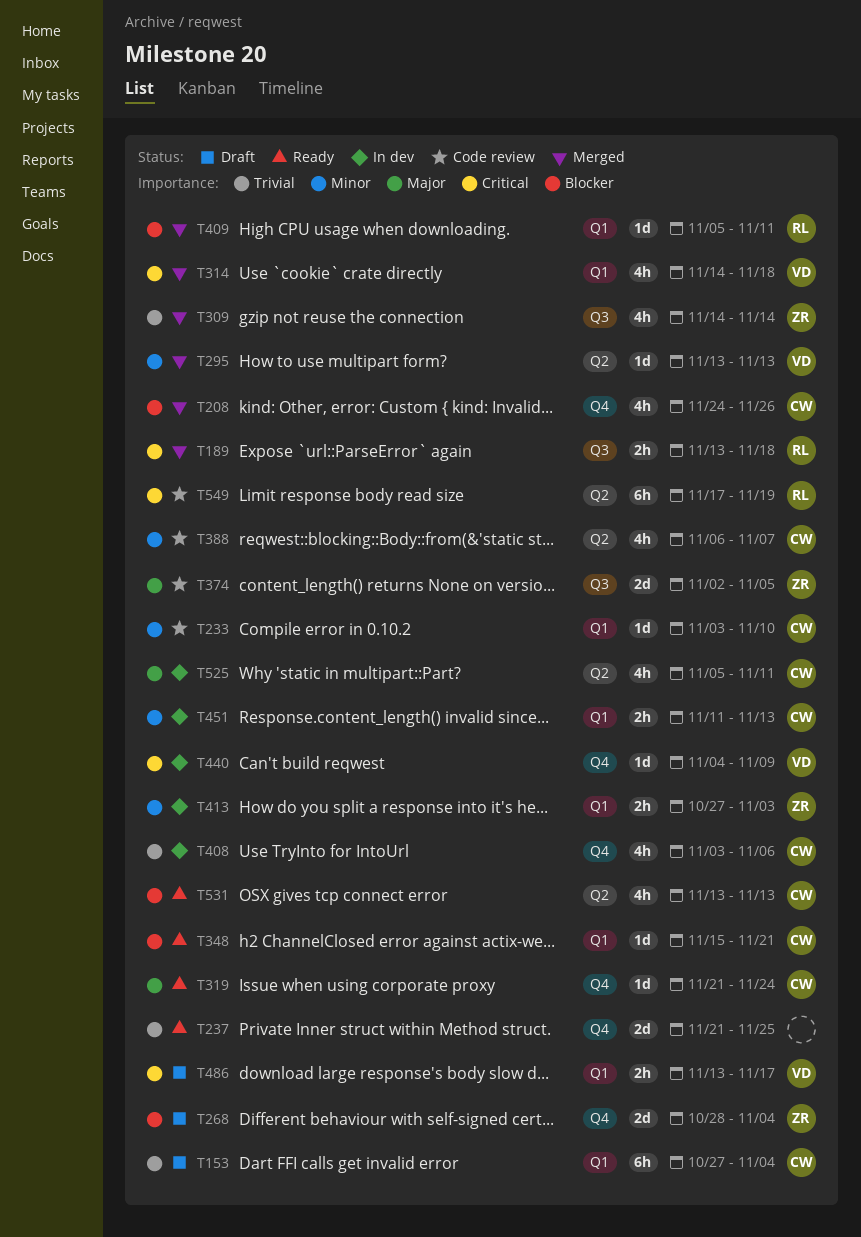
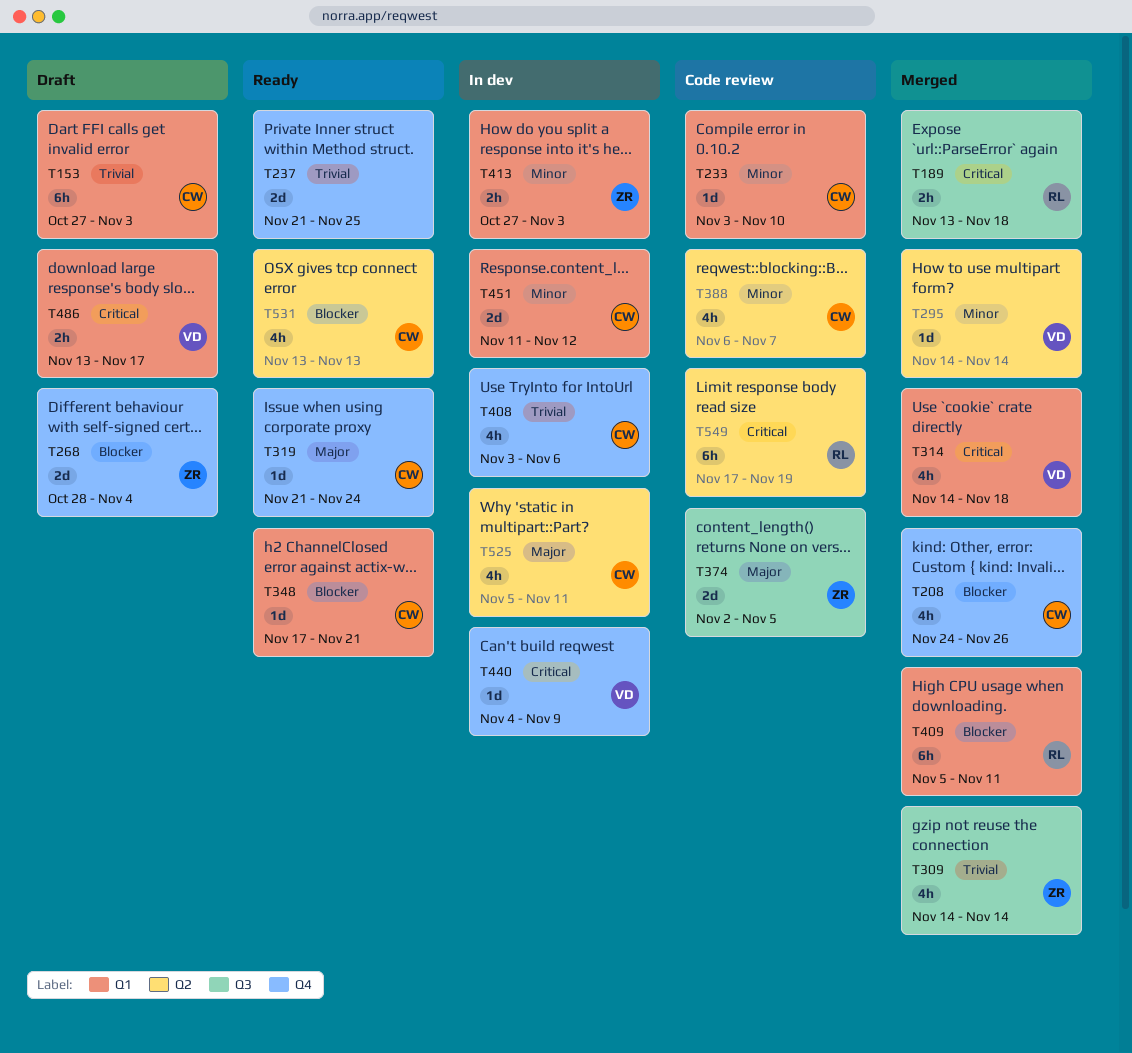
T153, due: Nov 4 -> Nov 3
T295, start: Nov 13 -> Nov 14
T295, due: Nov 13 -> Nov 14
T348, start: Nov 15 -> Nov 17
T409, estimate: 1d -> 6h
T451, estimate: 2h -> 2d
T451, due: Nov 13 -> Nov 12

